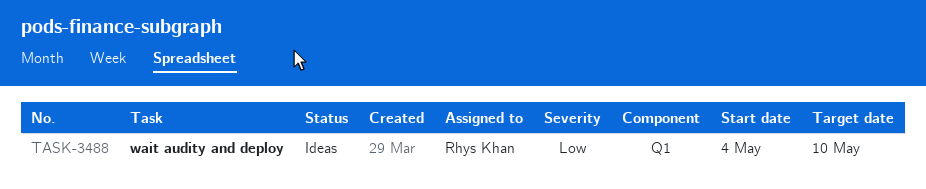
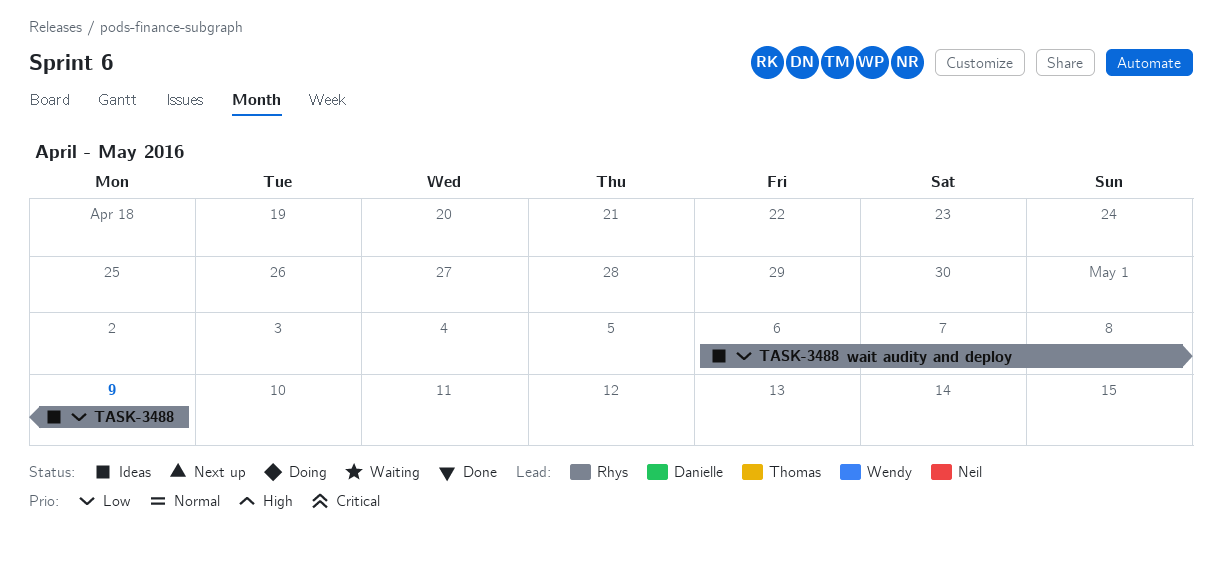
TASK-3488, start: May 4 -> May 6
TASK-3488, due: May 10 -> May 9

